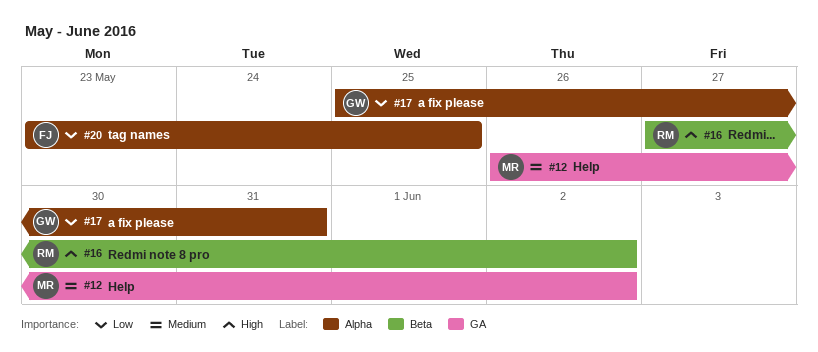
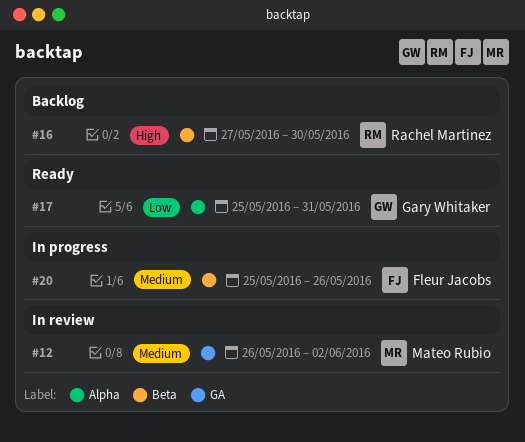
#16, due: Jun 2 -> May 30
#20, priority: Low -> Medium
#20, label: Alpha -> Beta
#20, start: May 23 -> May 25
#20, due: May 25 -> May 26

